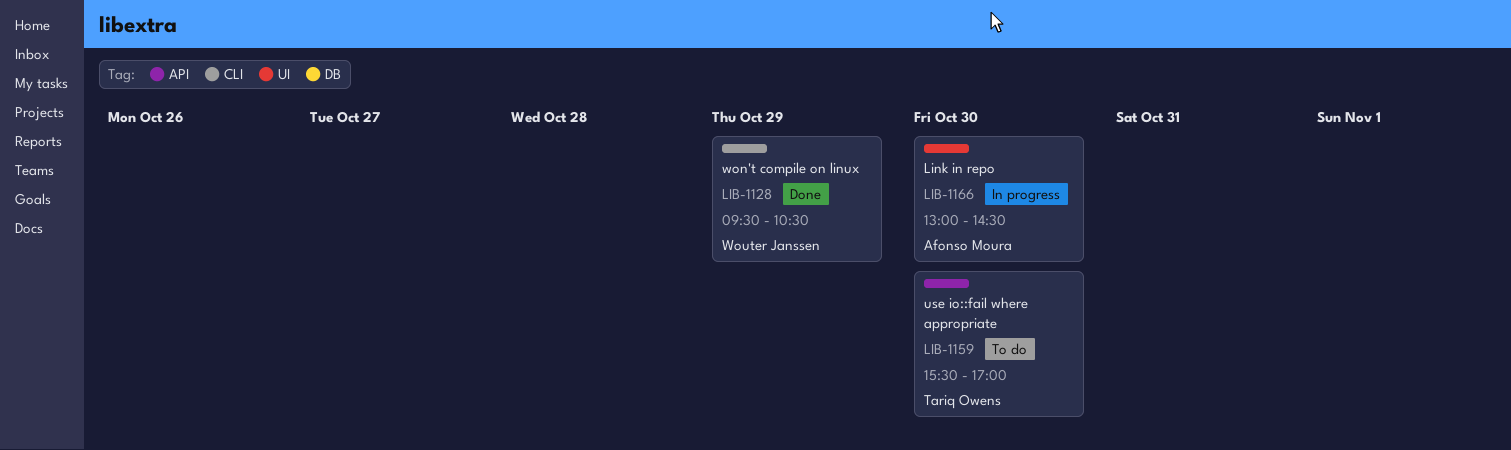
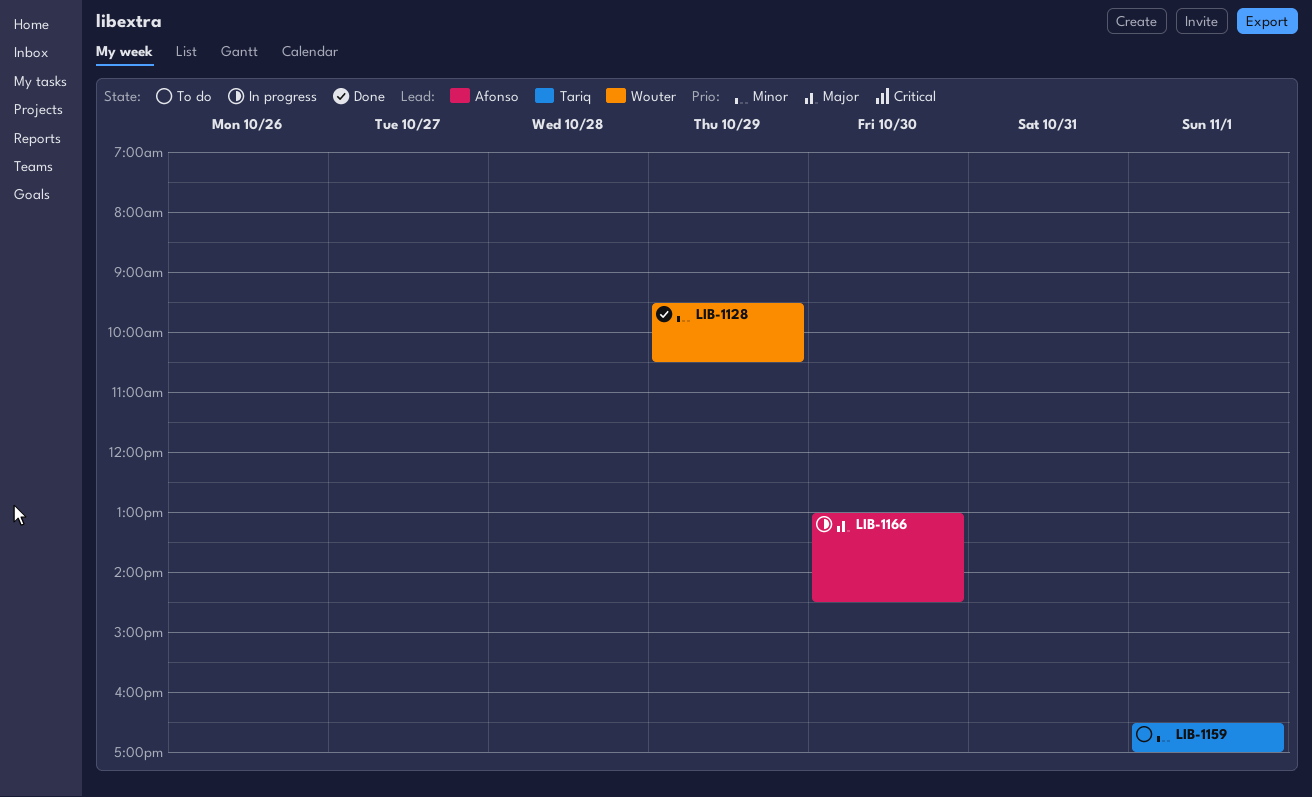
LIB-1159, day: Oct 30 -> Nov 1
LIB-1159, begins: 15:30 -> 16:30

